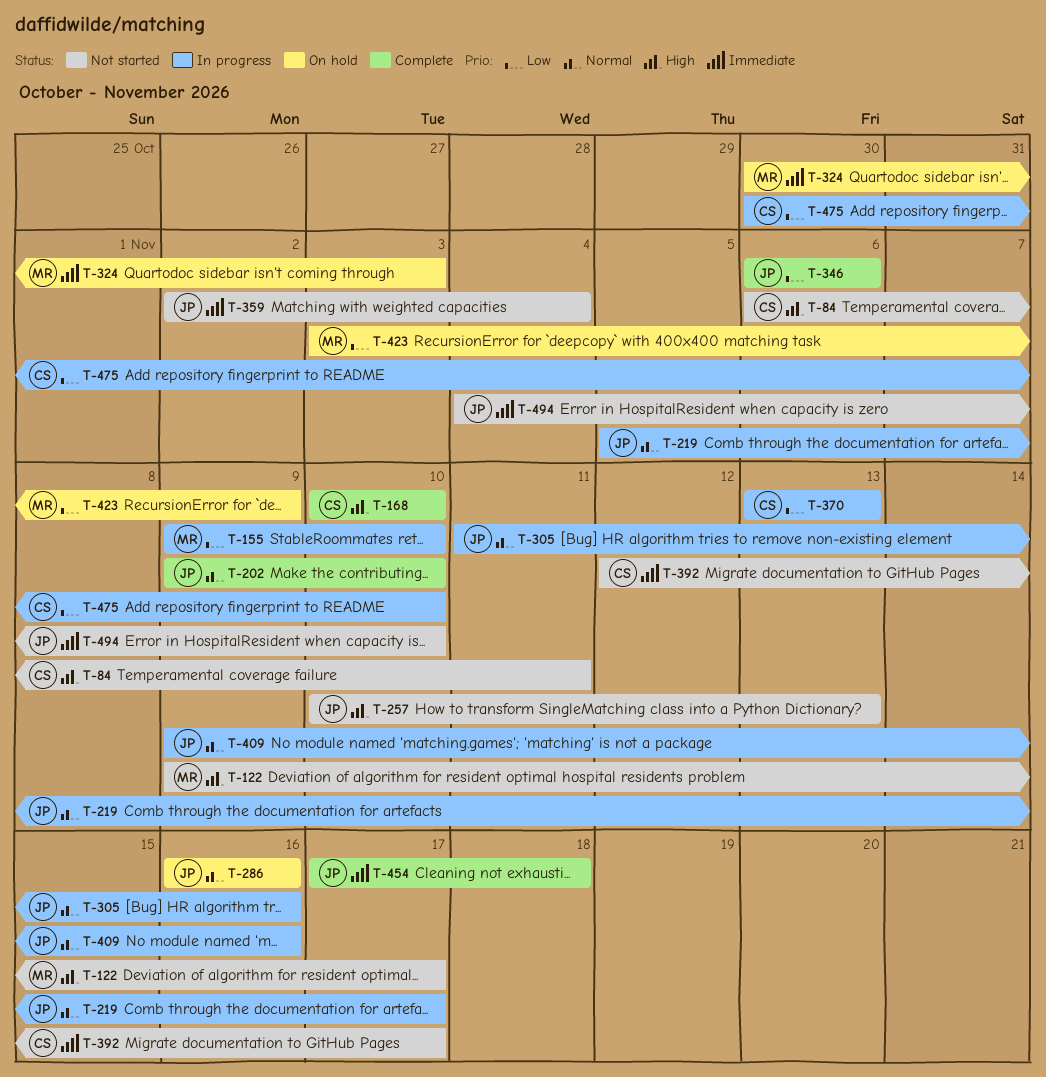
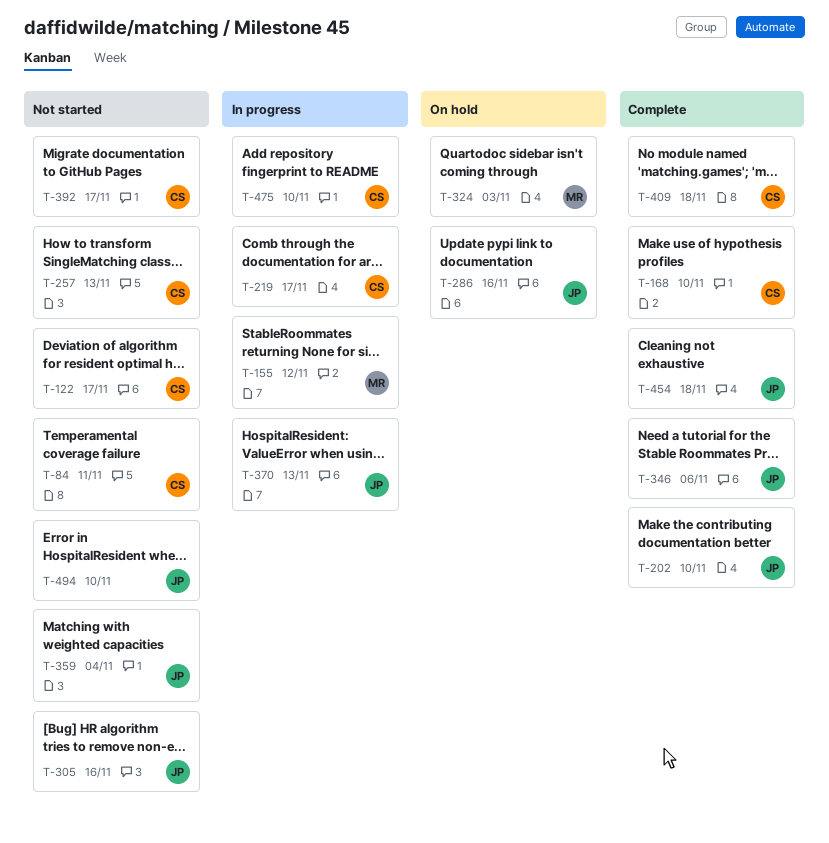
T-122, owner: MR -> CS
T-155, due: Nov 10 -> Nov 12
T-219, owner: JP -> CS
T-257, owner: JP -> CS
T-305, status: In progress -> Not started
T-370, owner: CS -> JP
T-409, status: In progress -> Complete
T-409, owner: JP -> CS
T-409, due: Nov 16 -> Nov 18
T-423: present -> none

